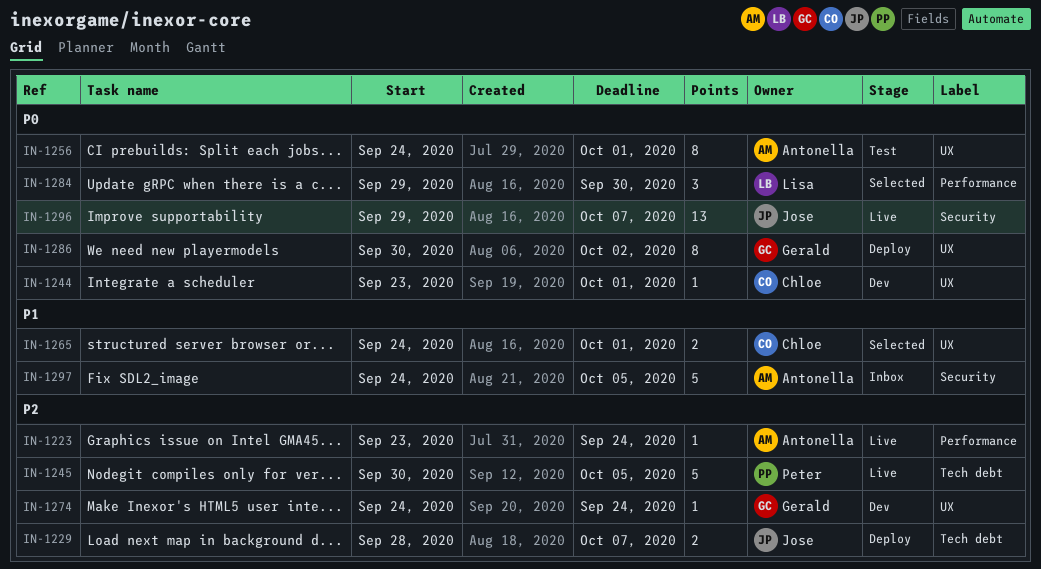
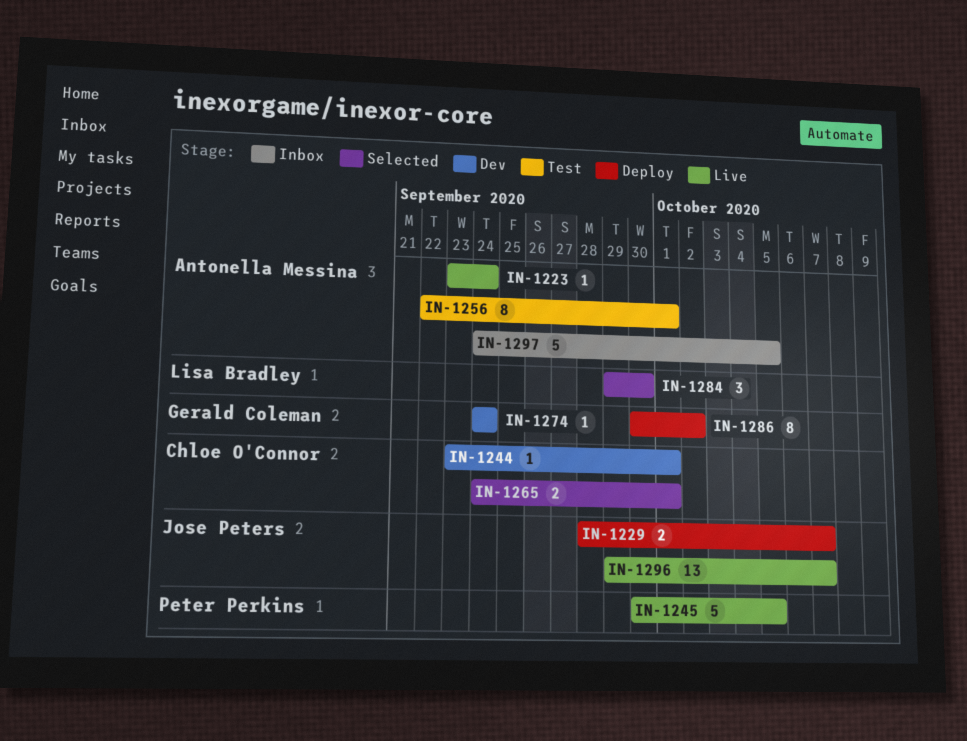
IN-1256, start: Sep 24 -> Sep 22

